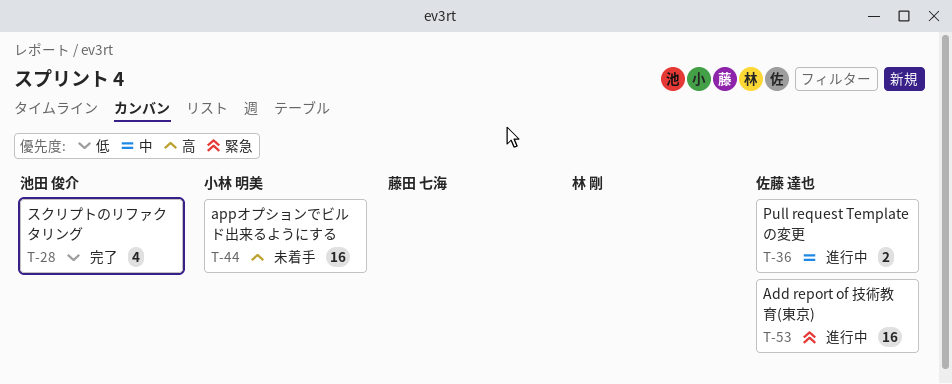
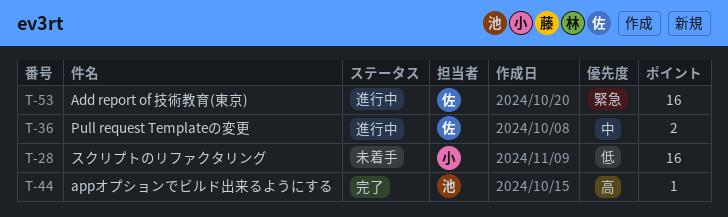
T-28, status: 完了 -> 未着手
T-28, owner: 池田 俊介 -> 小林 明美
T-28, estimate: 4 -> 16
T-44, status: 未着手 -> 完了
T-44, owner: 小林 明美 -> 池田 俊介
T-44, estimate: 16 -> 1

